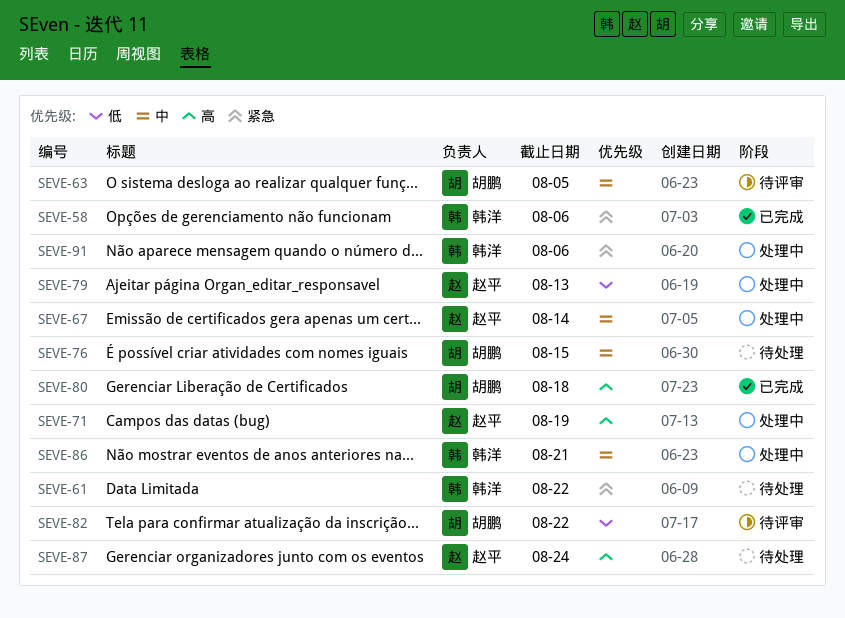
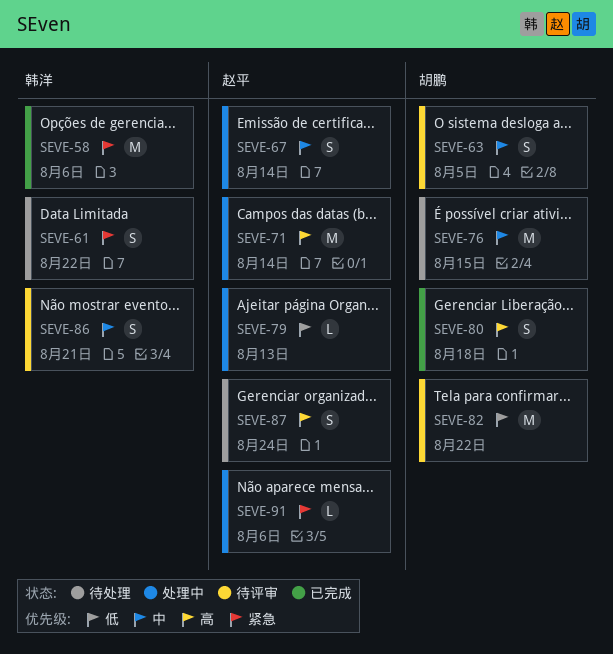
SEVE-71, due: Aug 19 -> Aug 14
SEVE-86, status: 处理中 -> 待评审
SEVE-91, owner: 韩洋 -> 赵平

